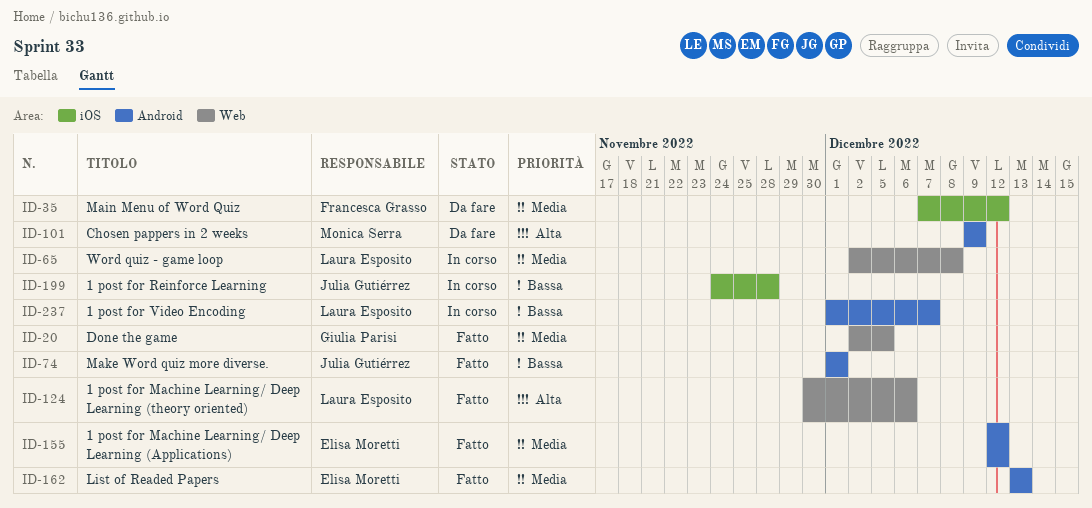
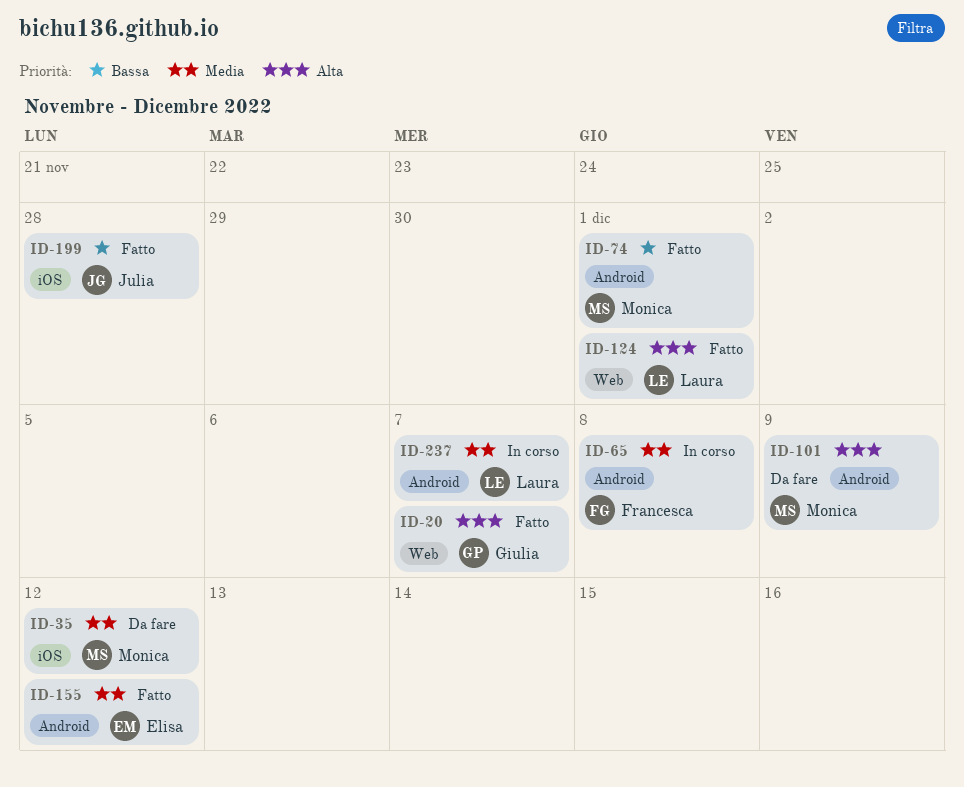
ID-20, priority: Media -> Alta
ID-20, due: Dec 5 -> Dec 7
ID-35, owner: Francesca Grasso -> Monica Serra
ID-65, owner: Laura Esposito -> Francesca Grasso
ID-65, label: Web -> Android
ID-74, owner: Julia Gutiérrez -> Monica Serra
ID-124, due: Dec 6 -> Dec 1
ID-162: present -> none
ID-199, status: In corso -> Fatto
ID-237, priority: Bassa -> Media

